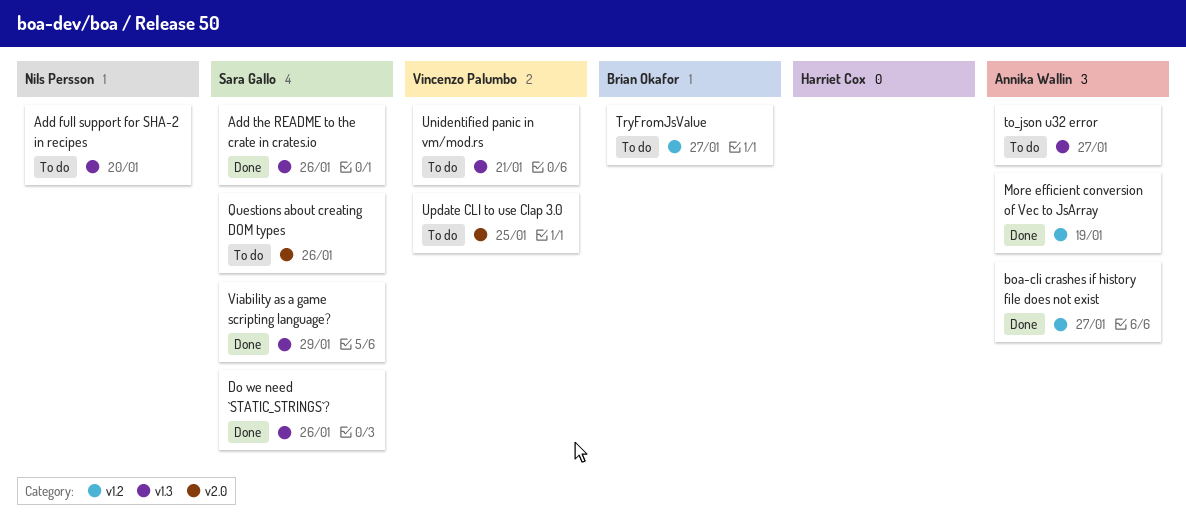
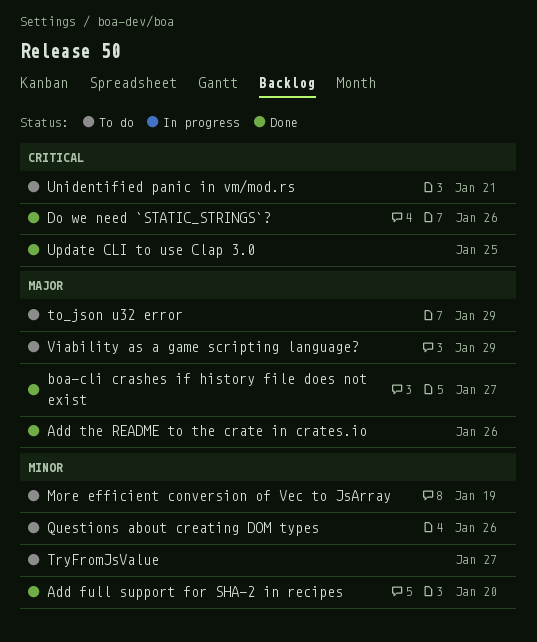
Add full support for SHA-2 in recipes, status: To do -> Done
More efficient conversion of Vec to JsArray, status: Done -> To do
to_json u32 error, due: Jan 27 -> Jan 29
Update CLI to use Clap 3.0, status: To do -> Done
Viability as a game scripting language?, status: Done -> To do

